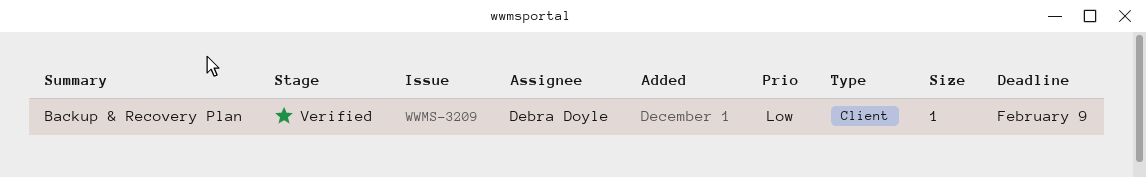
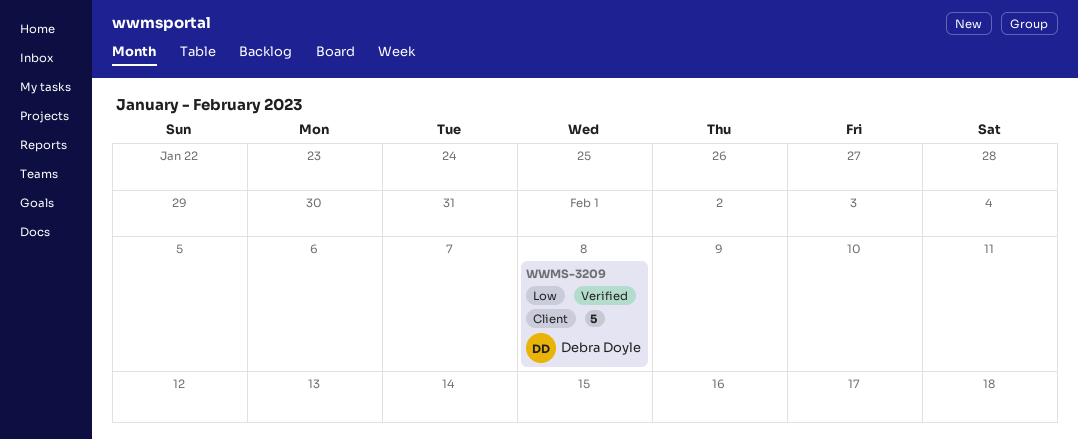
WWMS-3209, estimate: 1 -> 5
WWMS-3209, due: Feb 9 -> Feb 8

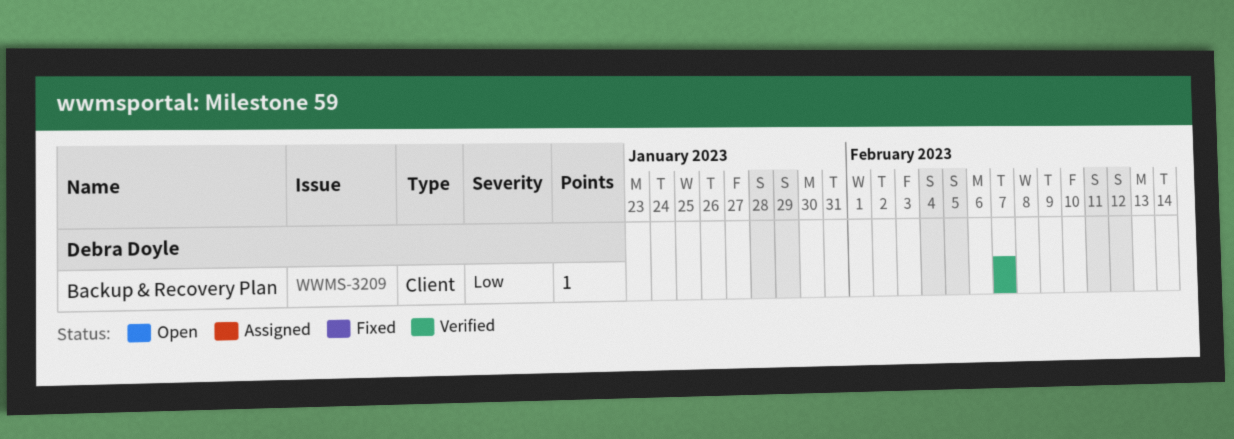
WWMS-3209, estimate: 5 -> 1
WWMS-3209, due: Feb 8 -> Feb 7

